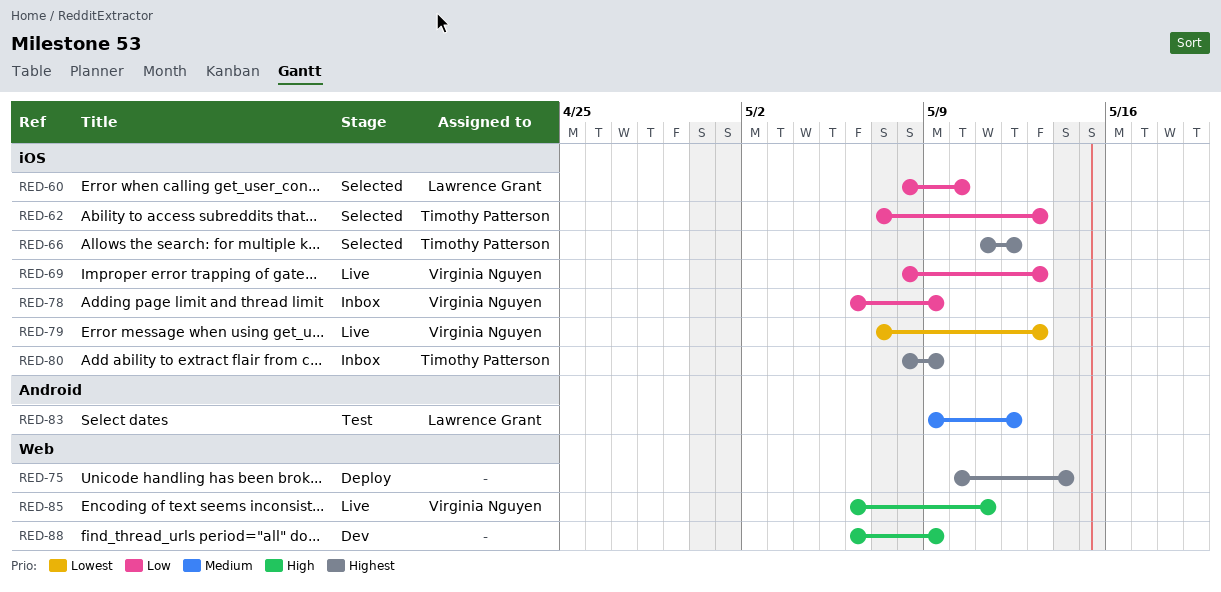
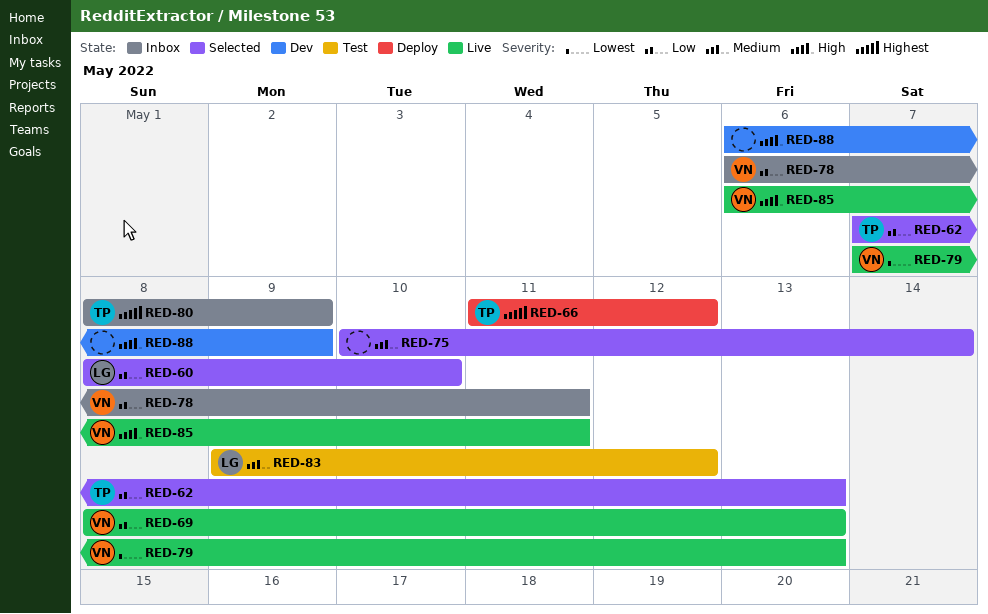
RED-66, status: Selected -> Deploy
RED-75, status: Deploy -> Selected
RED-75, priority: Highest -> Medium
RED-78, due: May 9 -> May 11

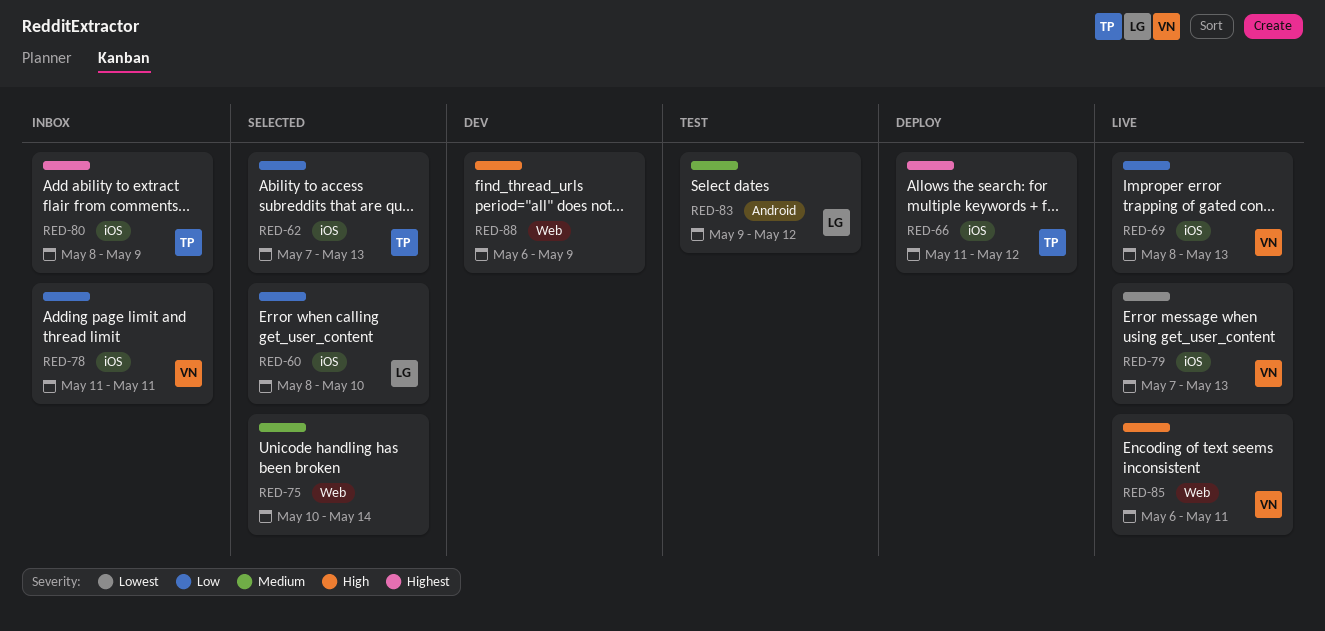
RED-78, start: May 6 -> May 11

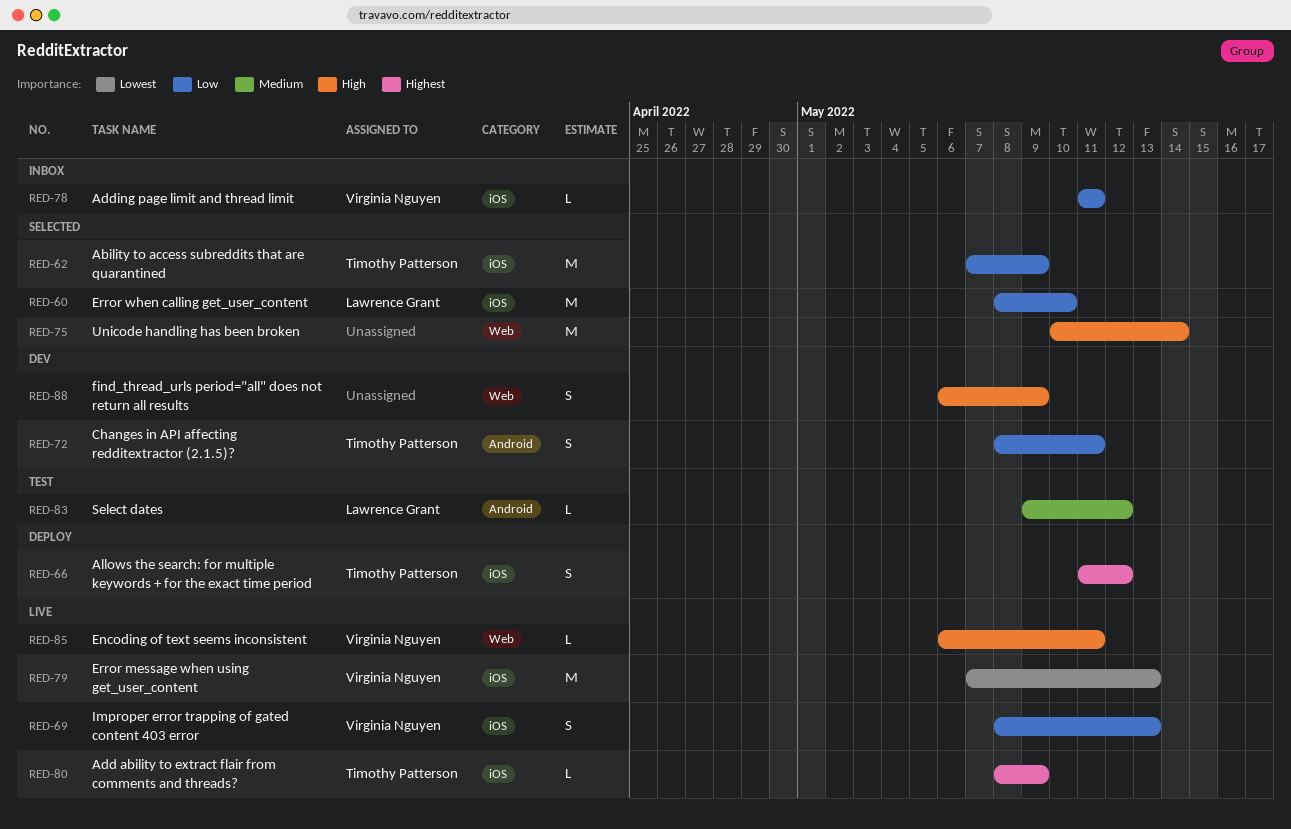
RED-62, due: May 13 -> May 9
RED-72: none -> present
RED-75, priority: Medium -> High
RED-80, status: Inbox -> Live

